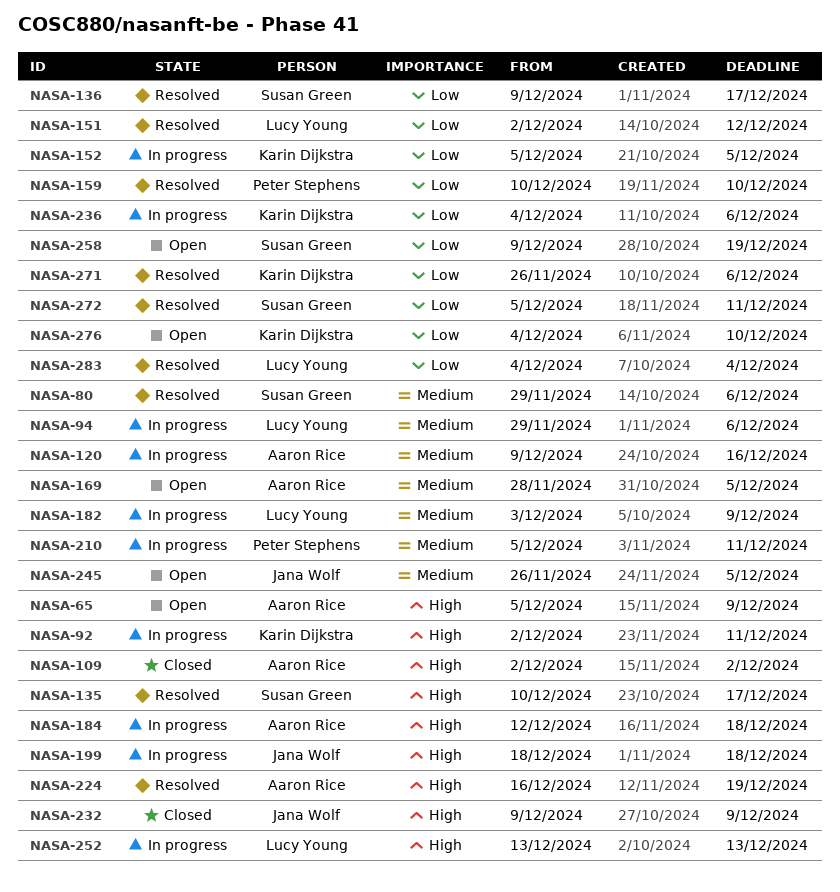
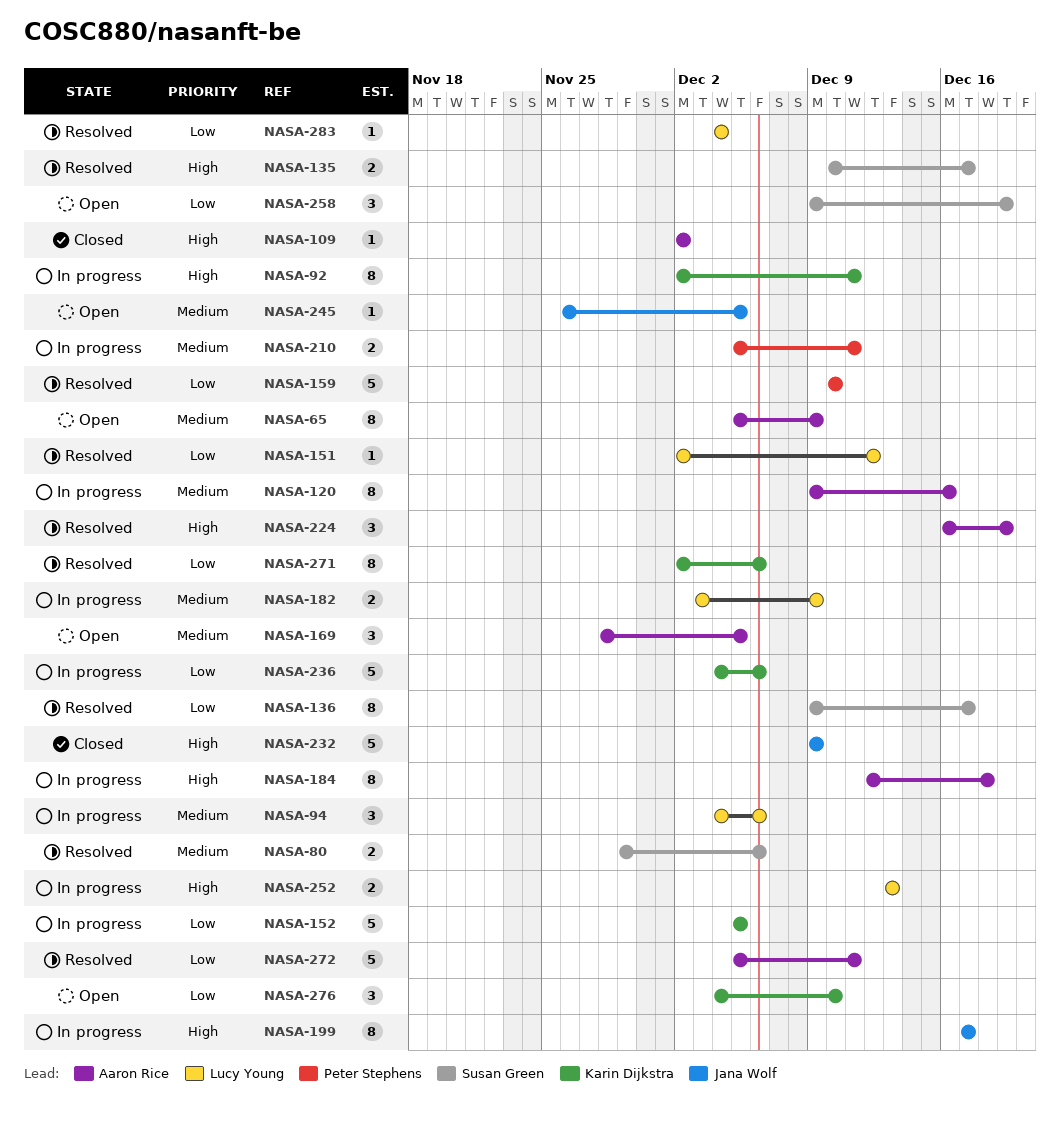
NASA-65, priority: High -> Medium
NASA-94, start: Nov 29 -> Dec 4
NASA-199, start: Dec 18 -> Dec 17
NASA-199, due: Dec 18 -> Dec 17
NASA-271, start: Nov 26 -> Dec 2
NASA-272, owner: Susan Green -> Aaron Rice

